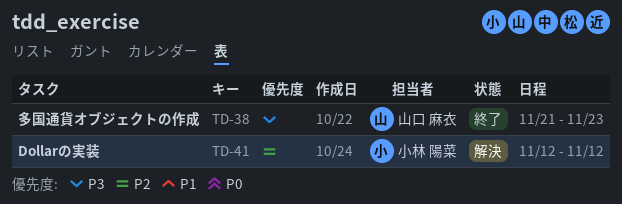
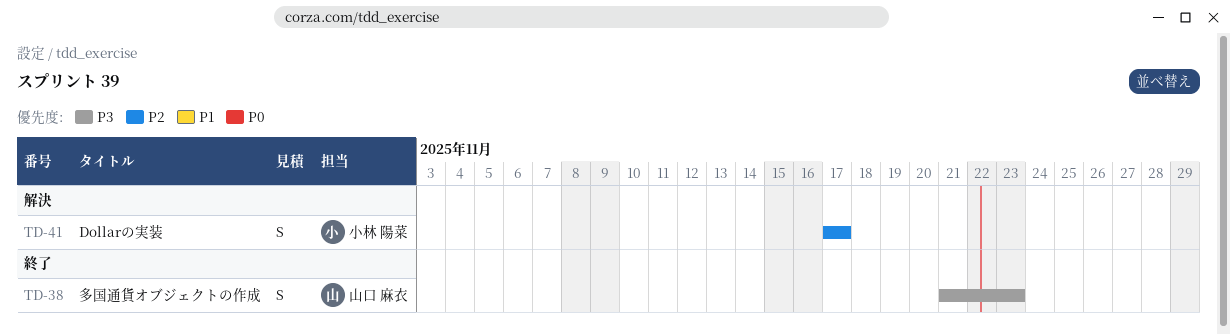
TD-41, start: Nov 12 -> Nov 17
TD-41, due: Nov 12 -> Nov 17

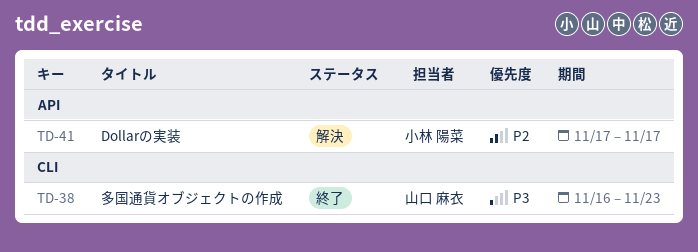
TD-38, start: Nov 21 -> Nov 16

